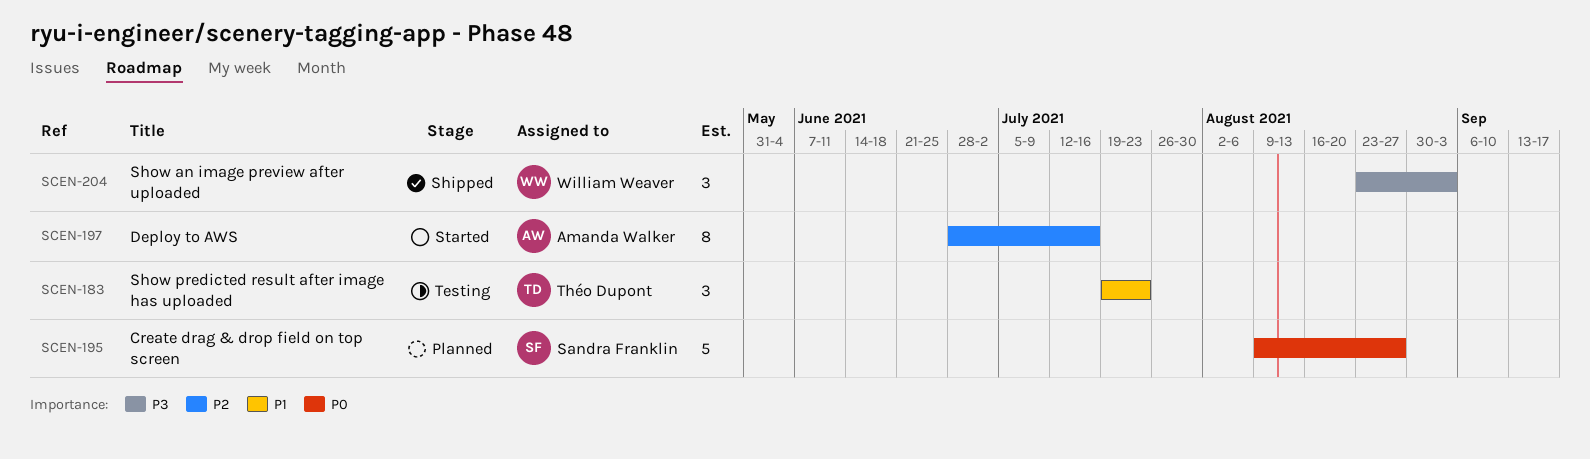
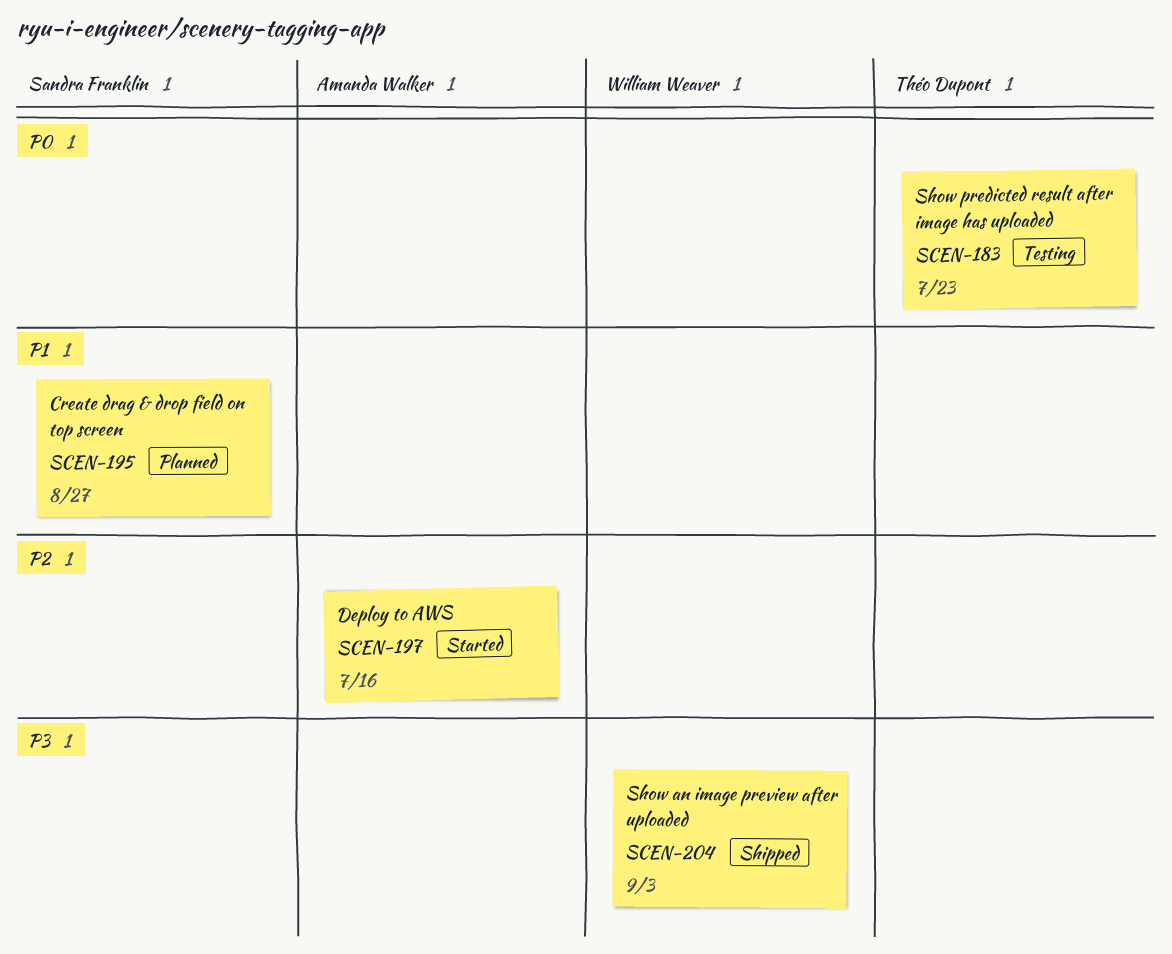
SCEN-183, priority: P1 -> P0
SCEN-195, priority: P0 -> P1

